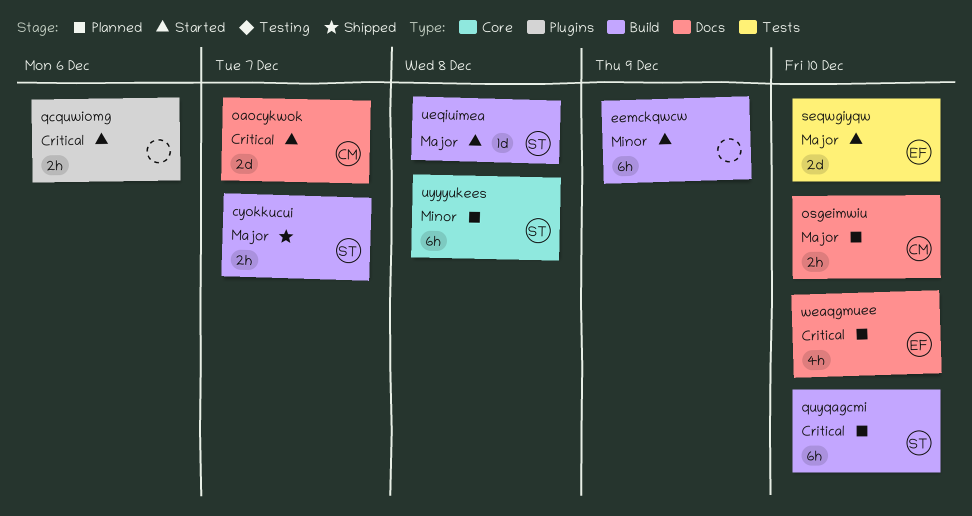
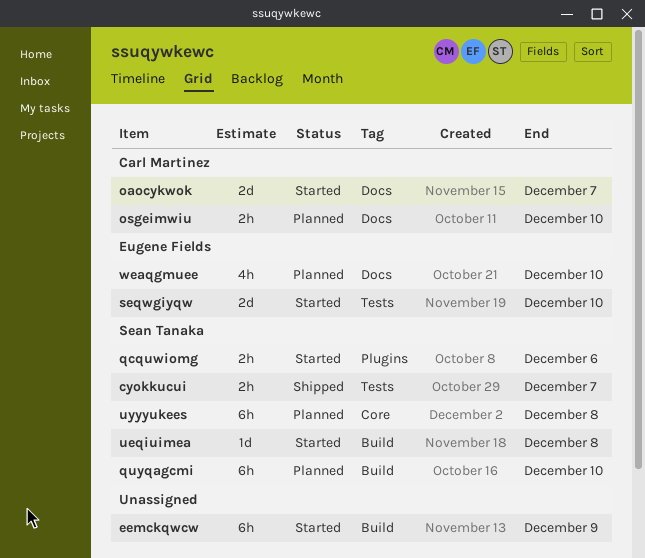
cyokkucui, label: Build -> Tests
qcquwiomg, owner: none -> Sean Tanaka

